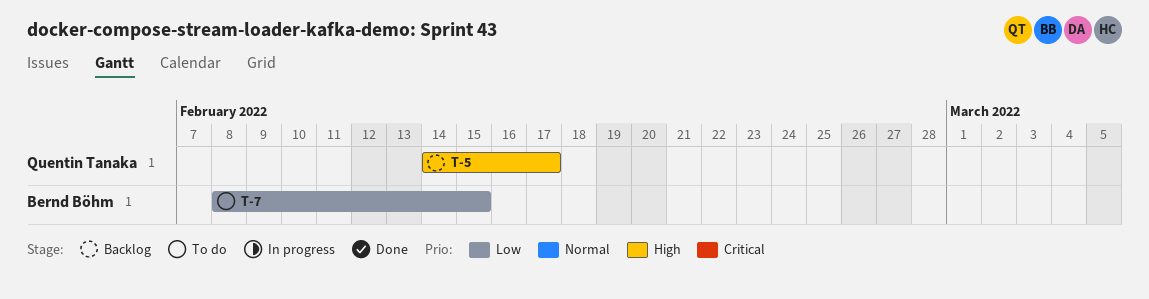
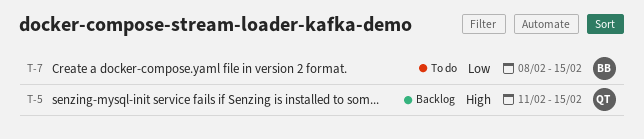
T-5, start: Feb 14 -> Feb 11
T-5, due: Feb 17 -> Feb 15

